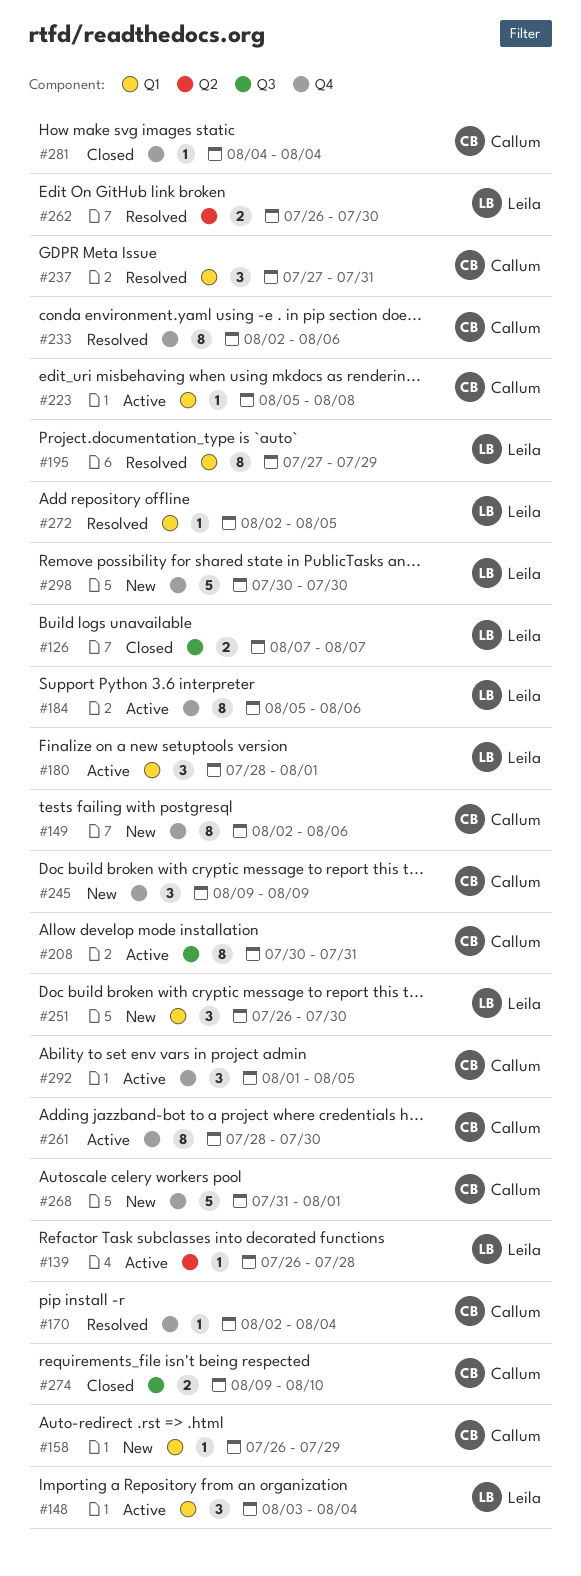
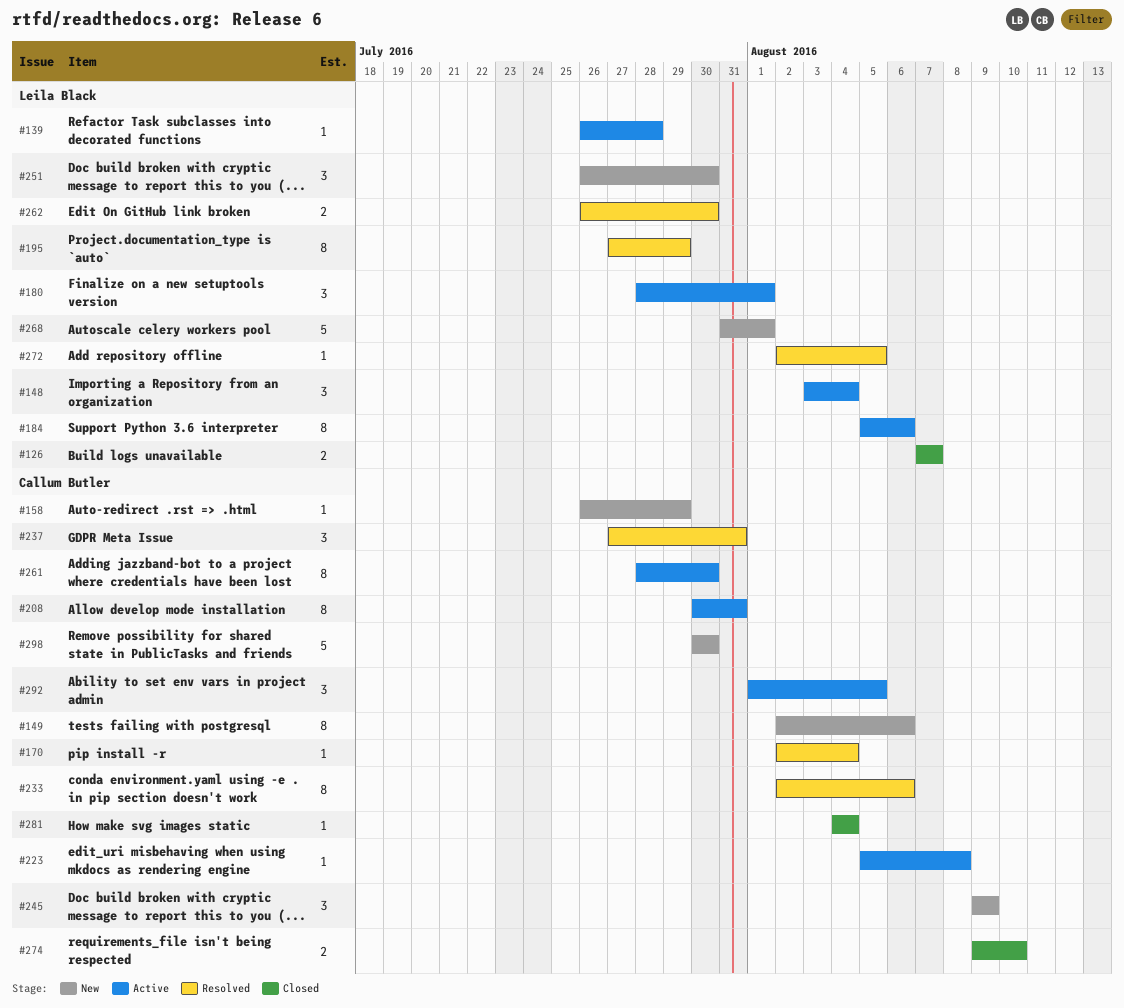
#268, owner: Callum Butler -> Leila Black
#298, owner: Leila Black -> Callum Butler

